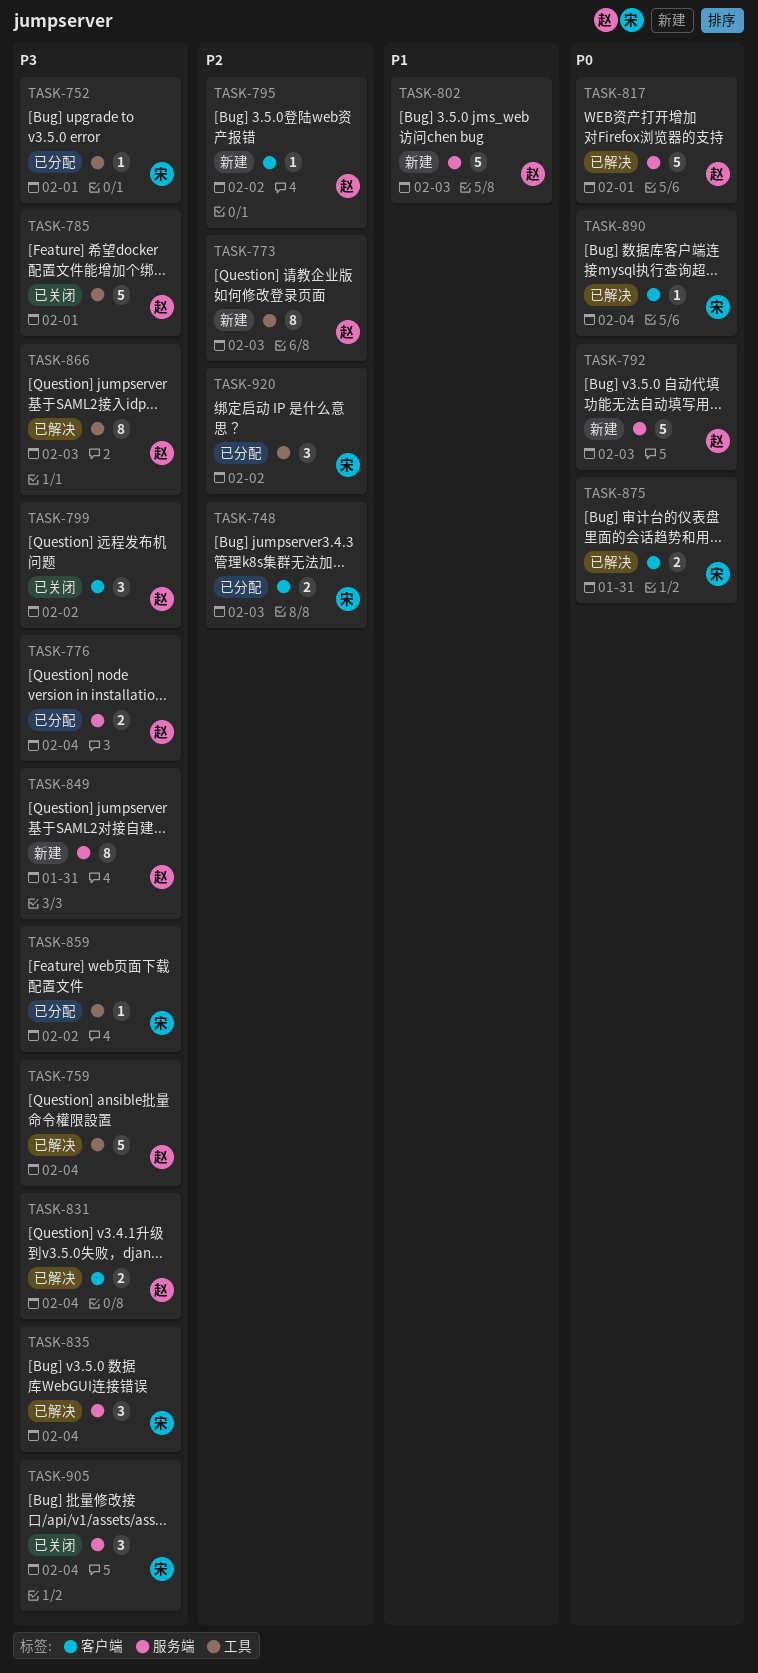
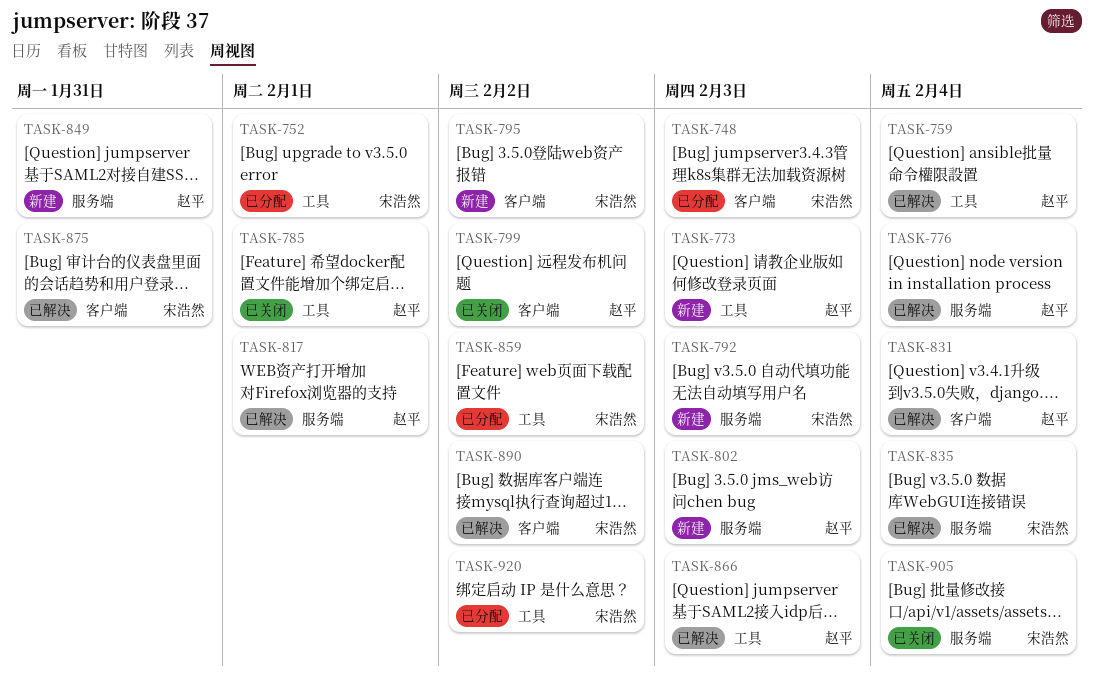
TASK-776, status: 已分配 -> 已解决
TASK-792, owner: 赵平 -> 宋浩然
TASK-795, owner: 赵平 -> 宋浩然
TASK-890, due: Feb 4 -> Feb 2

